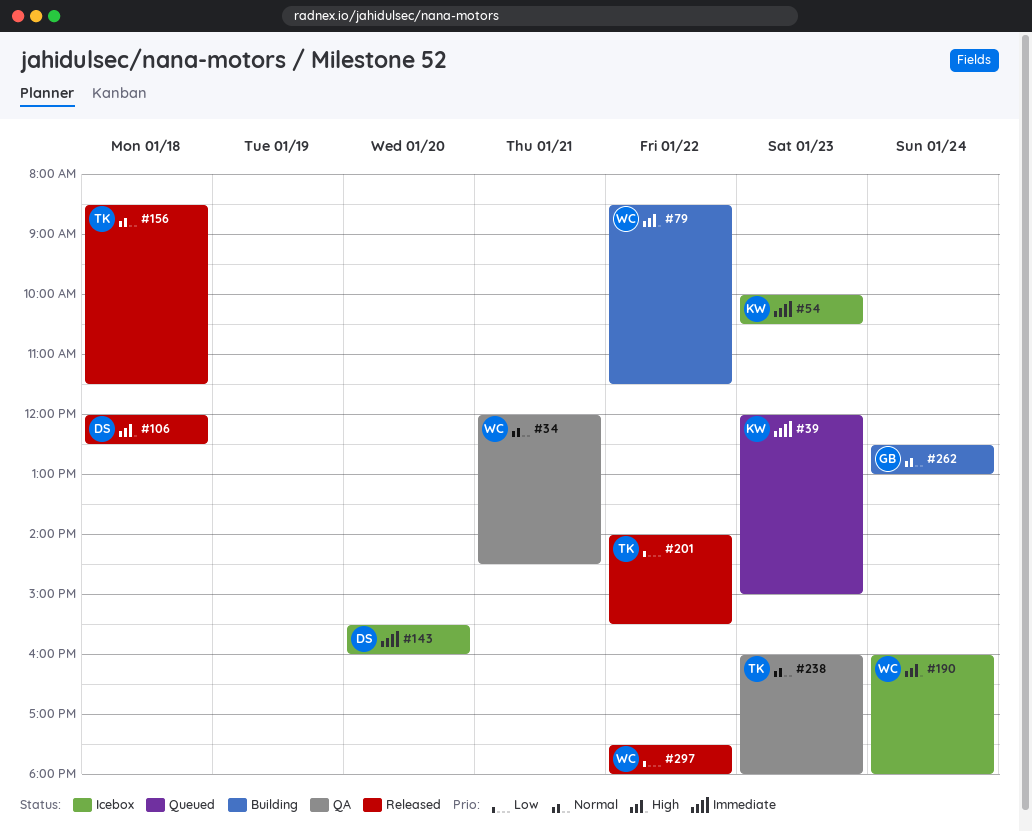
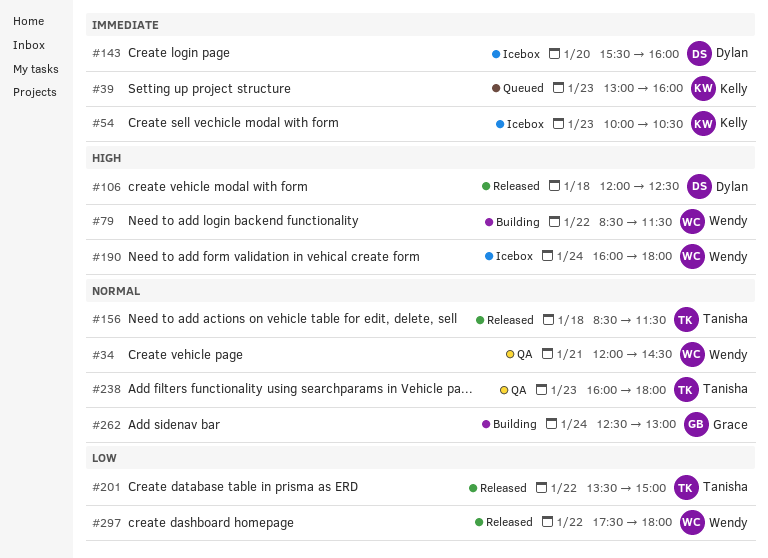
#39, begins: 12:00 -> 13:00
#39, ends: 15:00 -> 16:00
#201, begins: 14:00 -> 13:30
#201, ends: 15:30 -> 15:00

